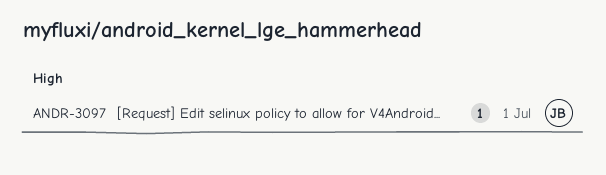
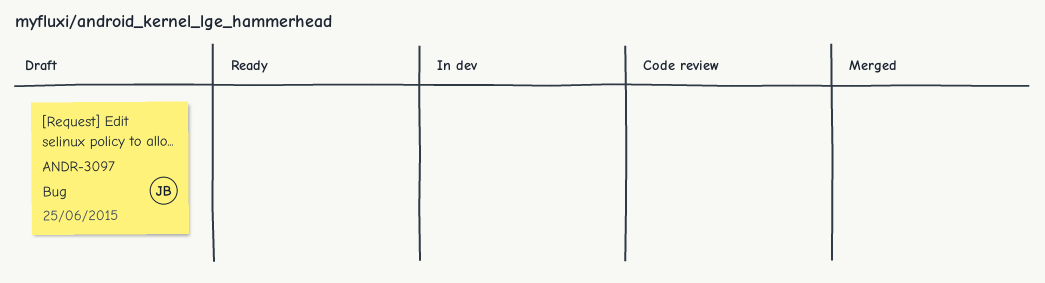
ANDR-3097, due: Jul 1 -> Jun 25

